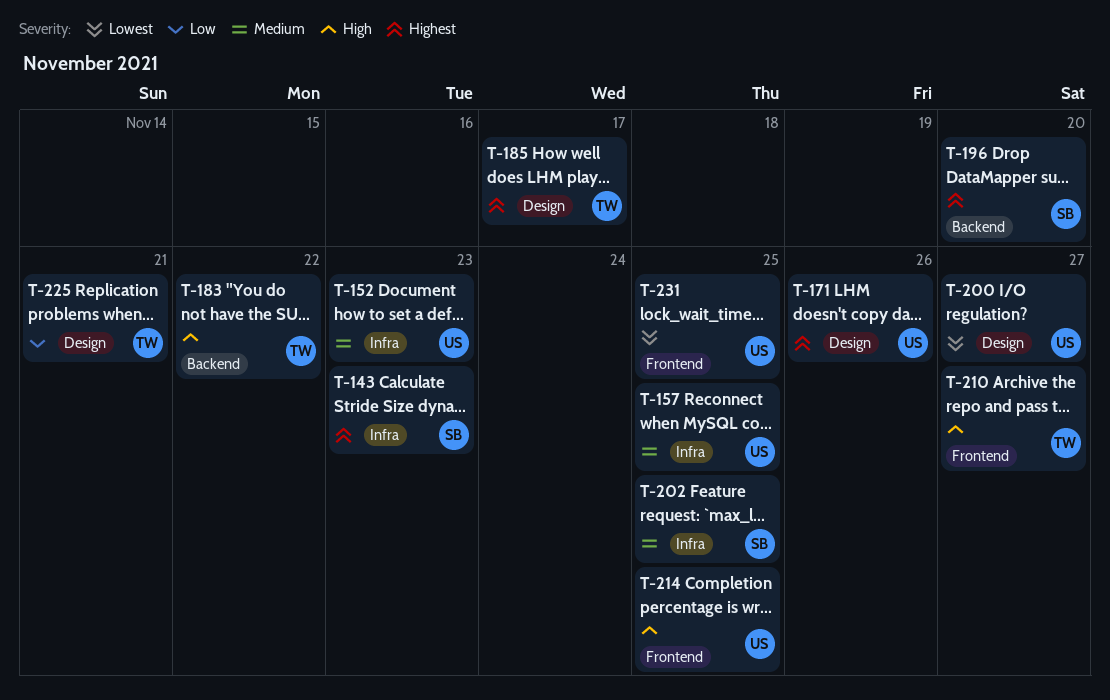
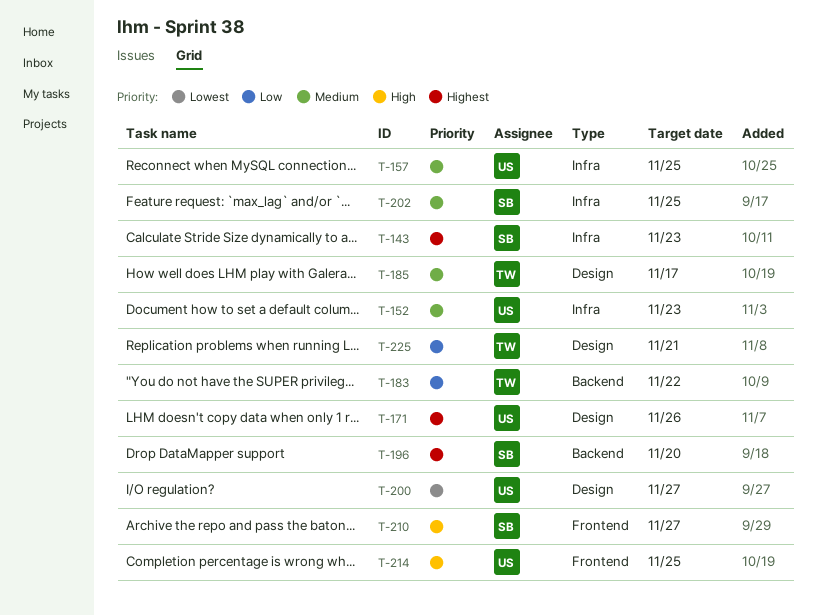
T-183, priority: High -> Low
T-185, priority: Highest -> Medium
T-210, owner: TW -> SB
T-231: present -> none

